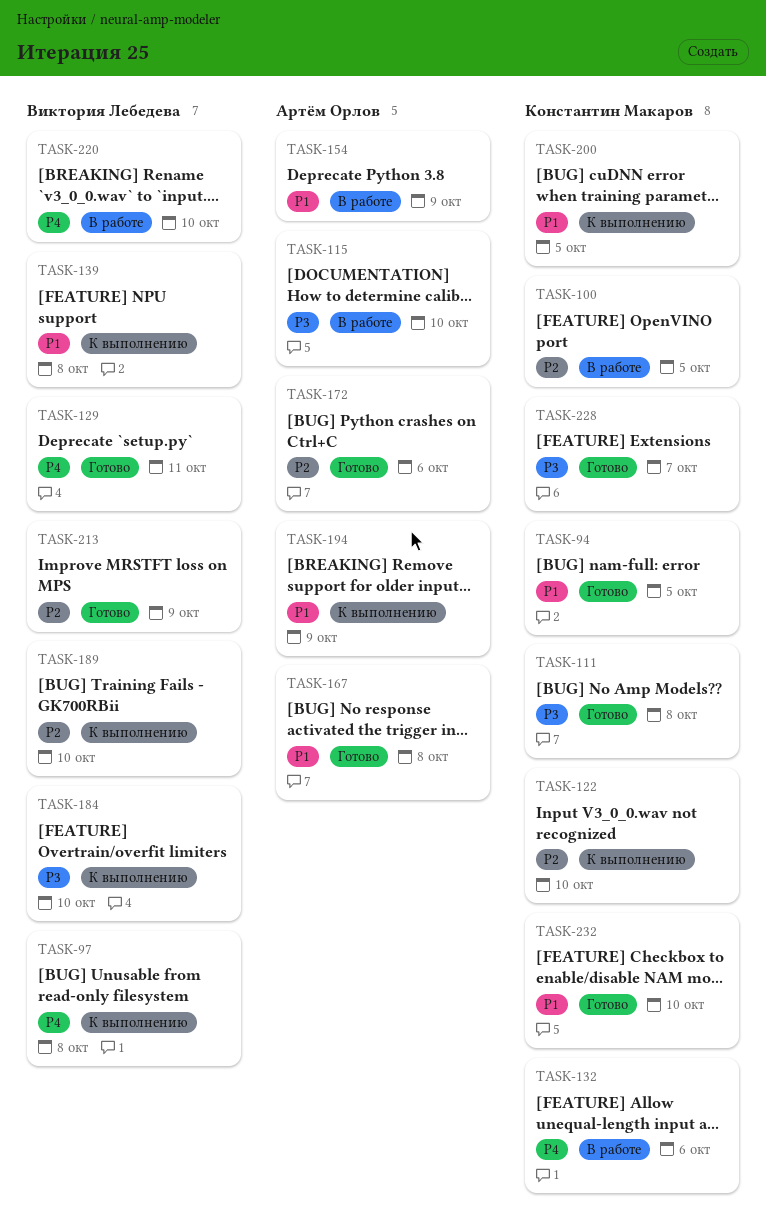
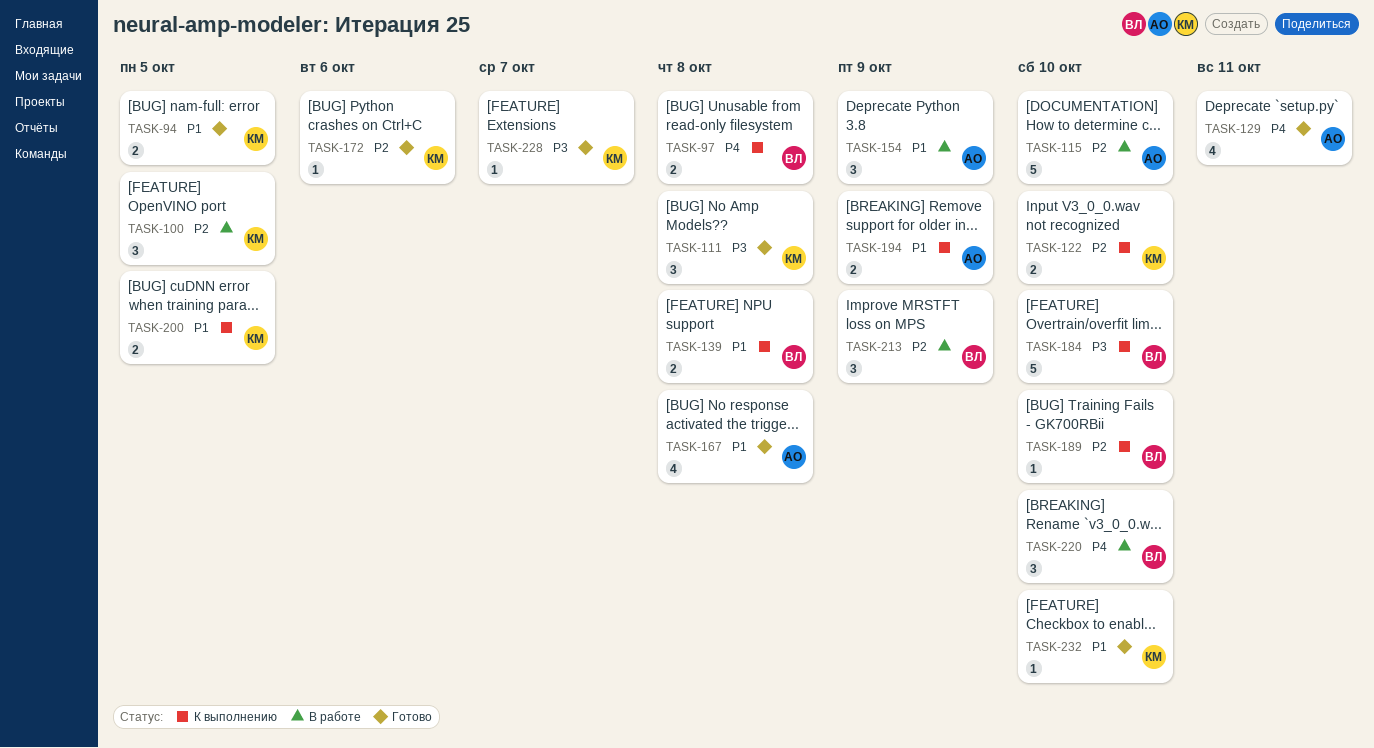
TASK-115, priority: P3 -> P2
TASK-129, owner: Виктория Лебедева -> Артём Орлов
TASK-132: present -> none
TASK-172, owner: Артём Орлов -> Константин Макаров
TASK-213, status: Готово -> В работе

